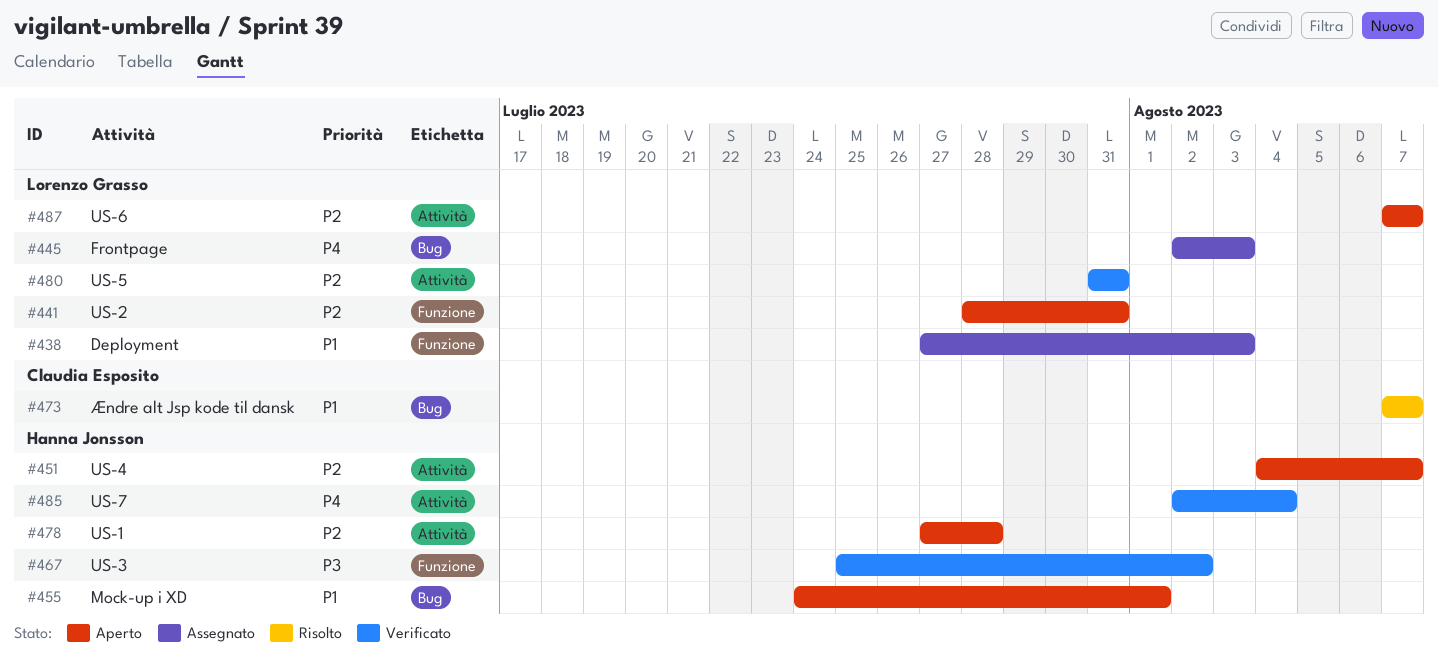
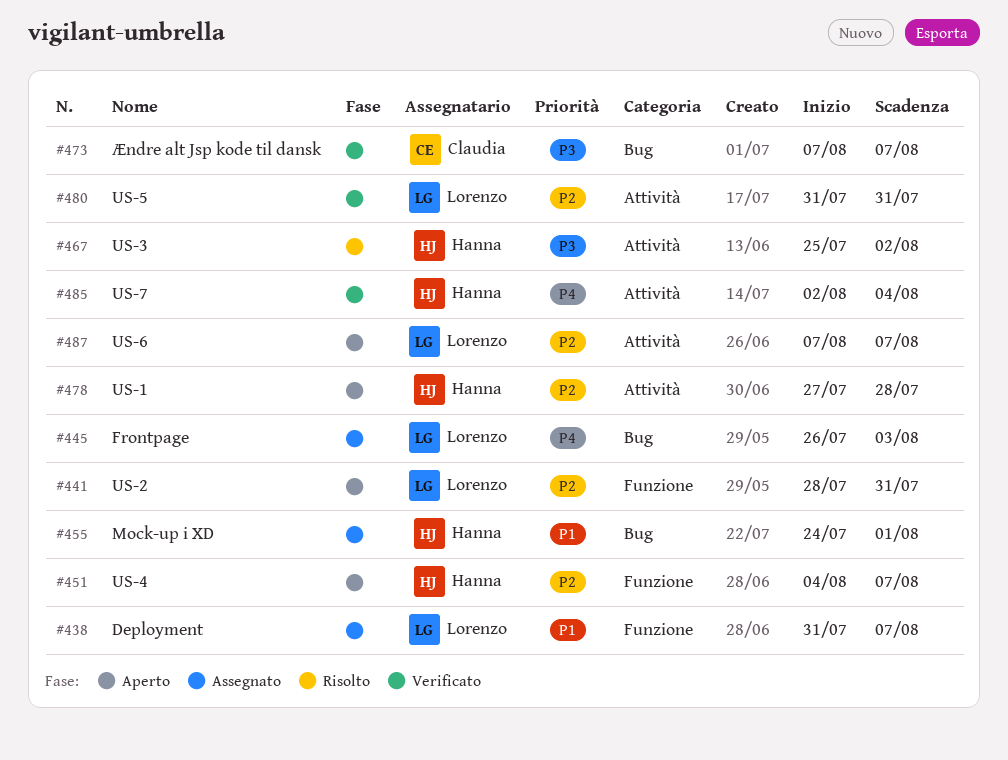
#438, start: Jul 27 -> Jul 31
#438, due: Aug 3 -> Aug 7
#445, start: Aug 2 -> Jul 26
#451, label: Attività -> Funzione
#455, status: Aperto -> Assegnato
#467, status: Verificato -> Risolto
#467, label: Funzione -> Attività
#473, status: Risolto -> Verificato
#473, priority: P1 -> P3

